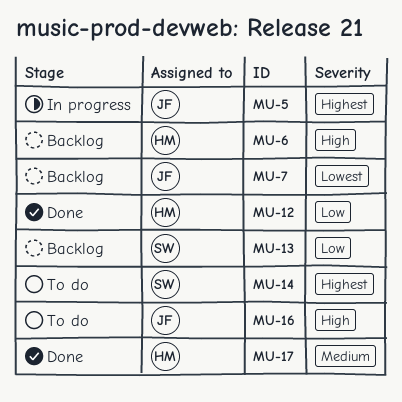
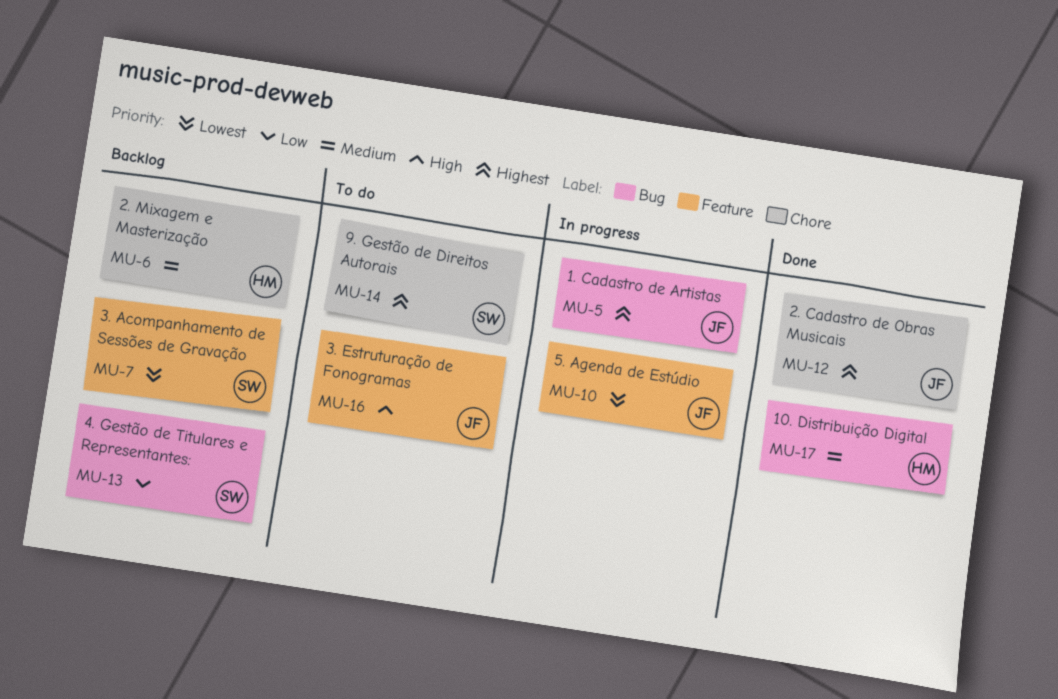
MU-6, priority: High -> Medium
MU-7, owner: JF -> SW
MU-10: none -> present
MU-12, owner: HM -> JF
MU-12, priority: Low -> Highest

